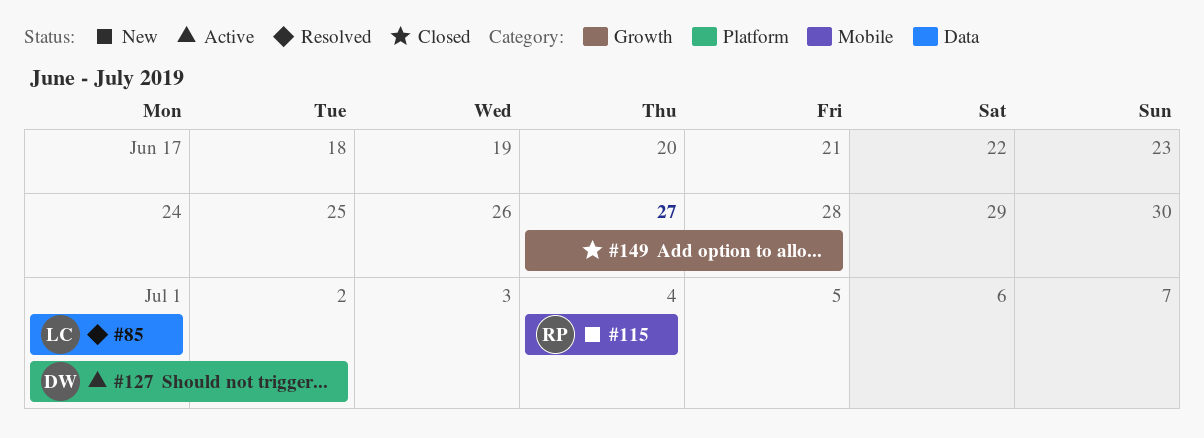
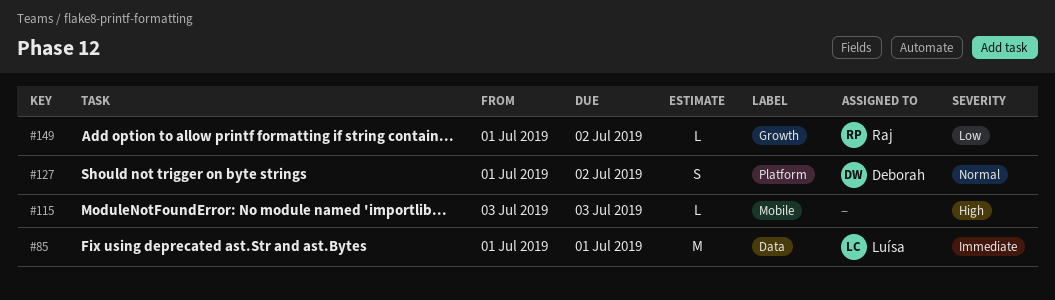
#115, owner: Raj -> none
#115, start: Jul 4 -> Jul 3
#115, due: Jul 4 -> Jul 3
#149, owner: none -> Raj
#149, start: Jun 27 -> Jul 1
#149, due: Jun 28 -> Jul 2

